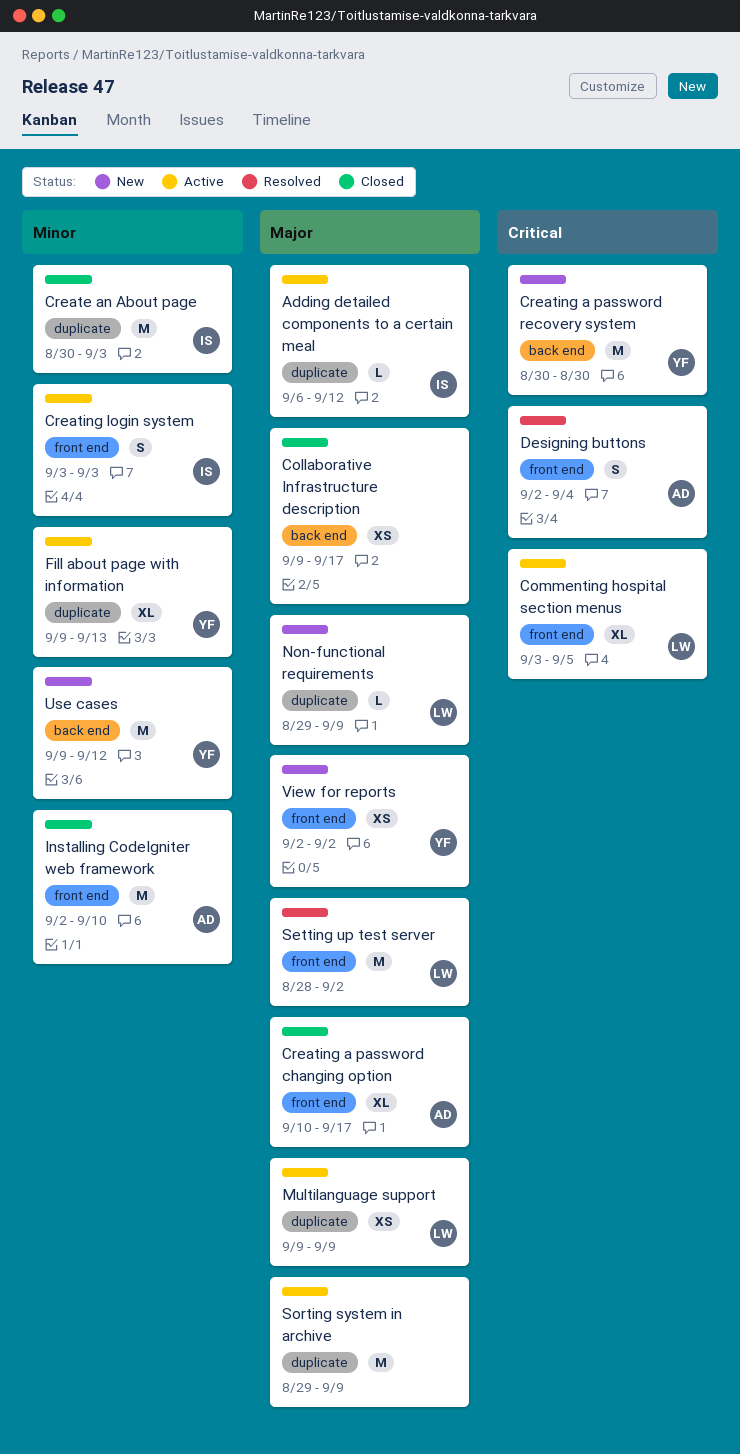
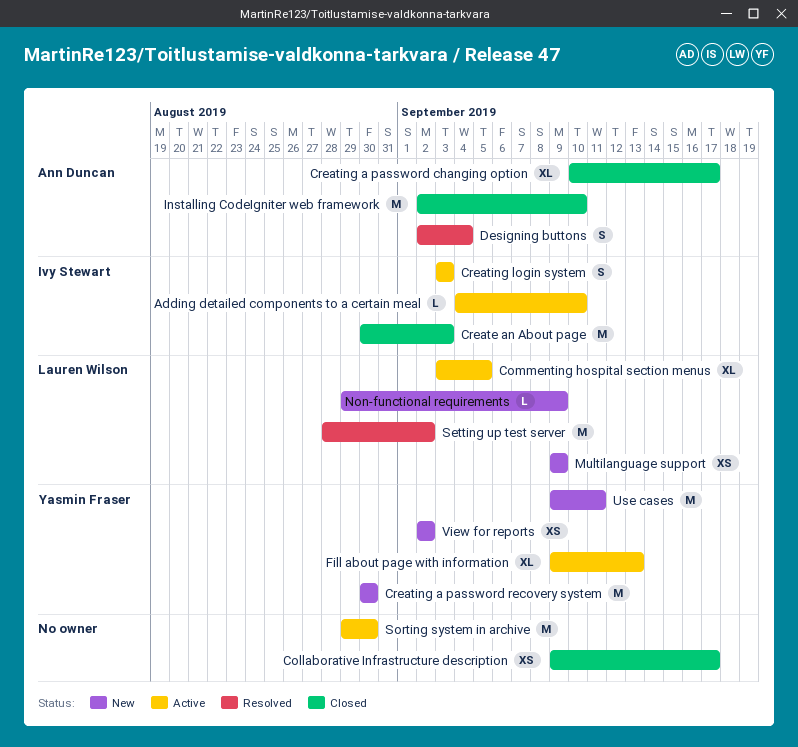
Adding detailed components to a certain meal, start: Sep 6 -> Sep 4
Adding detailed components to a certain meal, due: Sep 12 -> Sep 10
Multilanguage support, status: Active -> New
Sorting system in archive, due: Sep 9 -> Aug 30
Use cases, due: Sep 12 -> Sep 11

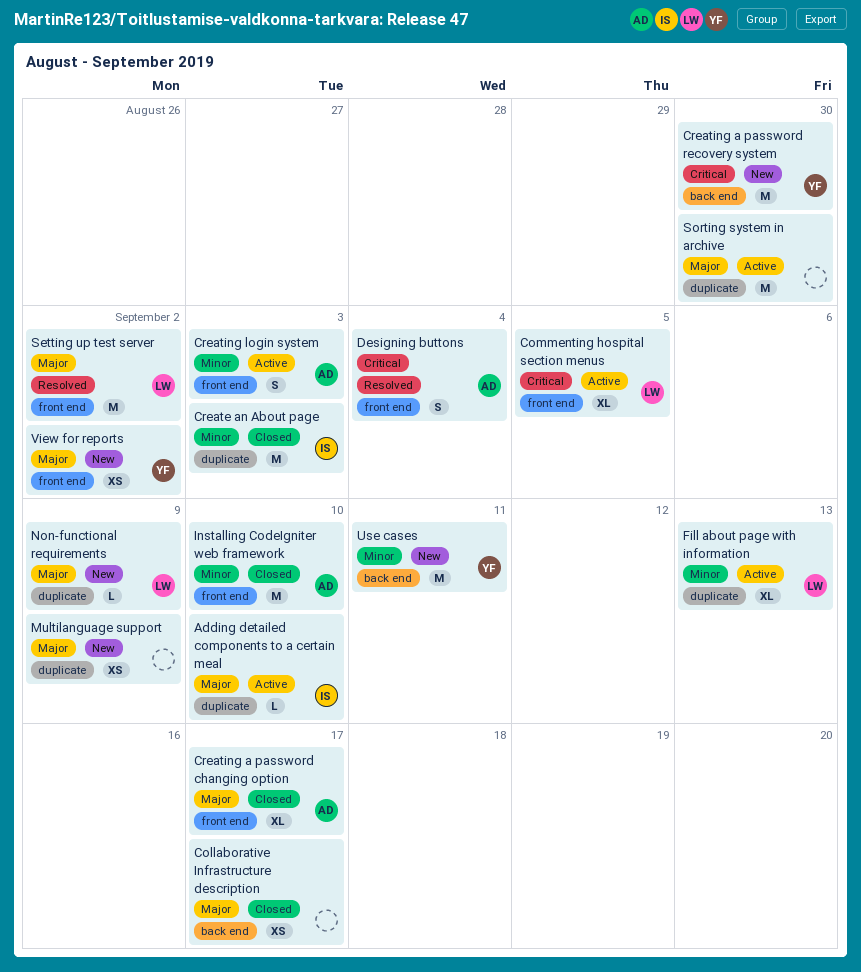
Creating login system, owner: Ivy Stewart -> Ann Duncan
Fill about page with information, owner: Yasmin Fraser -> Lauren Wilson
Multilanguage support, owner: Lauren Wilson -> none

